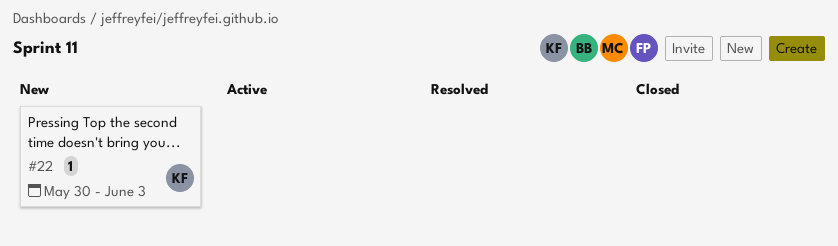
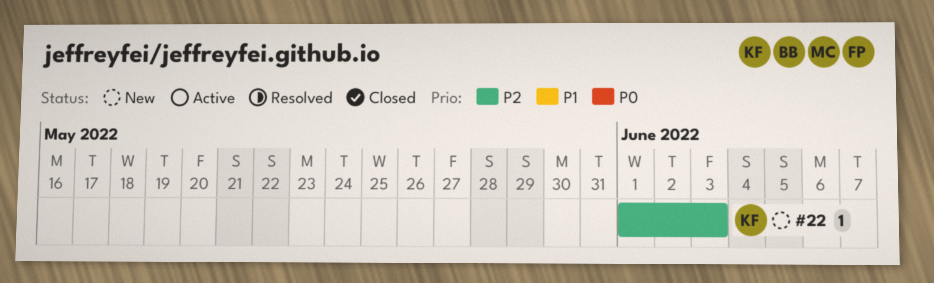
#22, start: May 30 -> Jun 1

